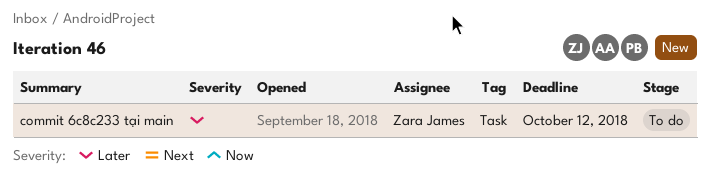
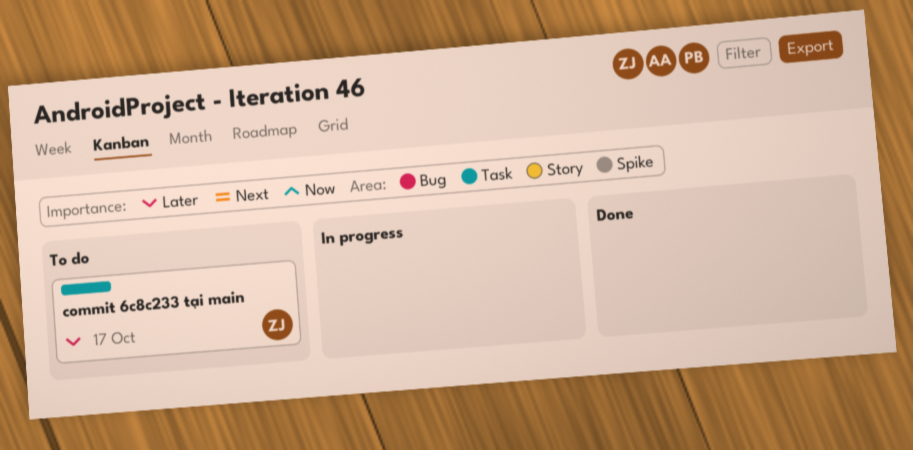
commit 6c8c233 tại main, due: Oct 12 -> Oct 17

